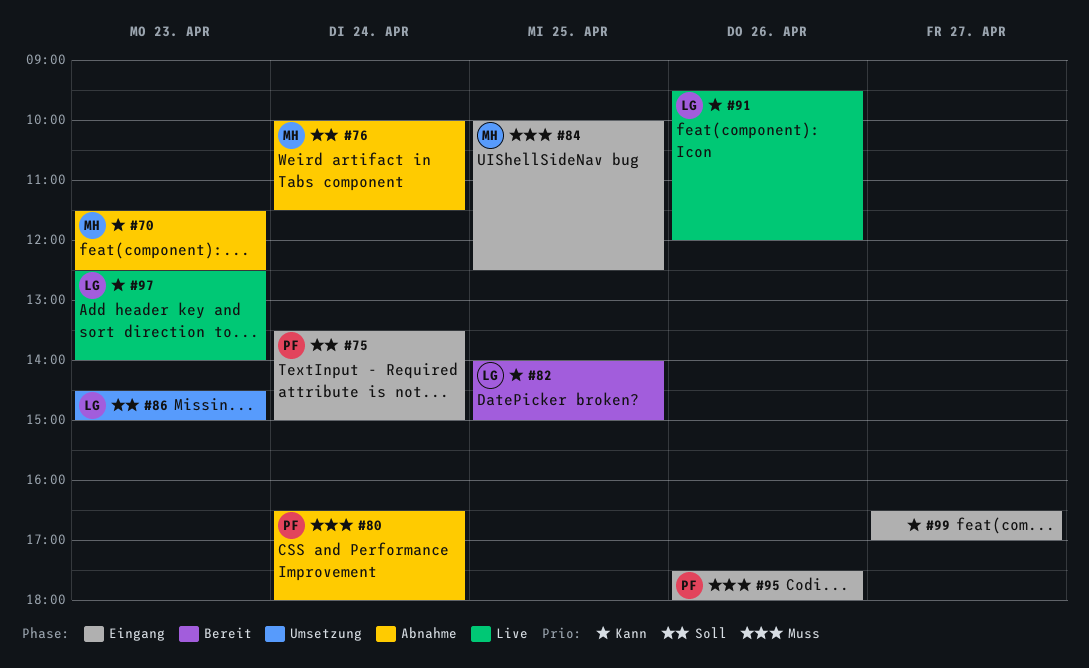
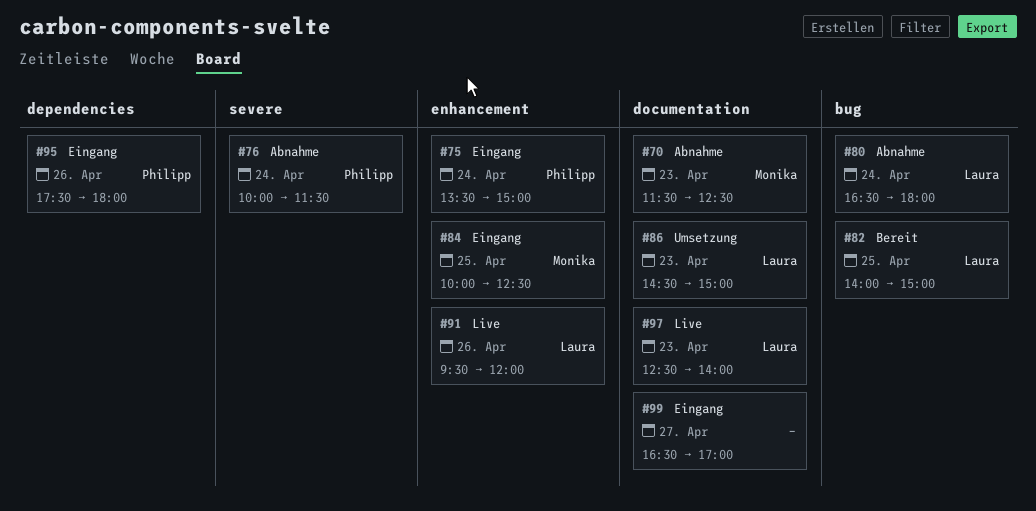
#76, owner: Monika -> Philipp
#80, owner: Philipp -> Laura

